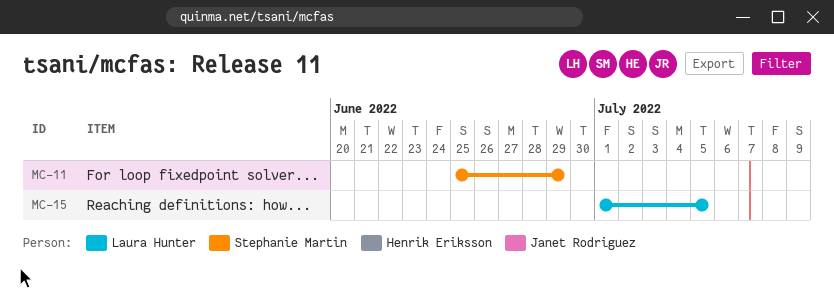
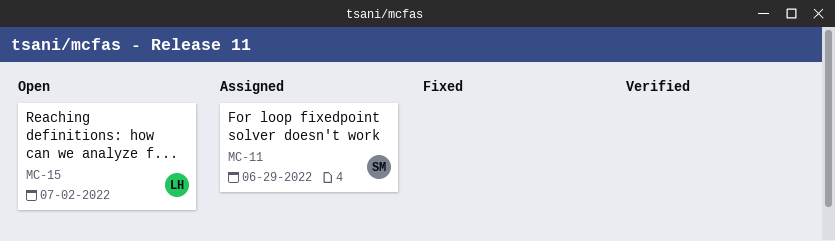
MC-15, due: Jul 5 -> Jul 2

